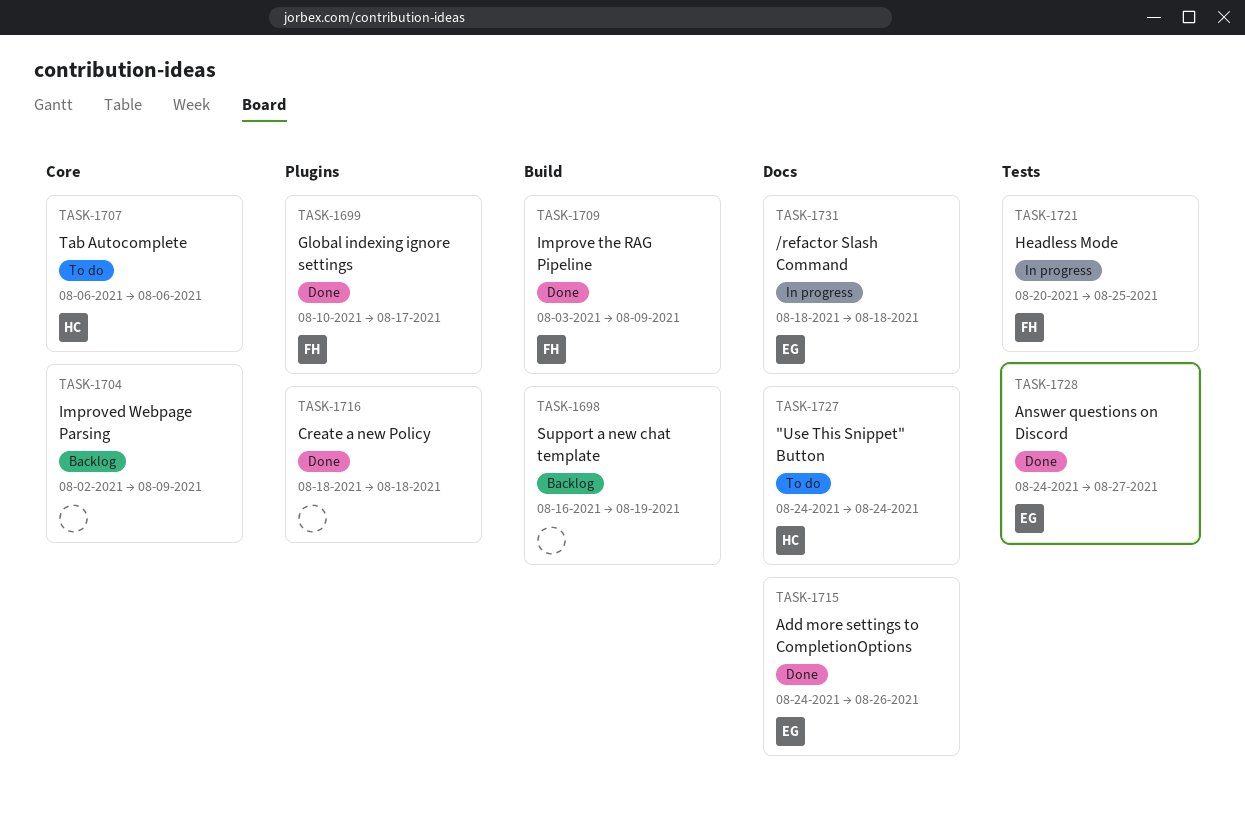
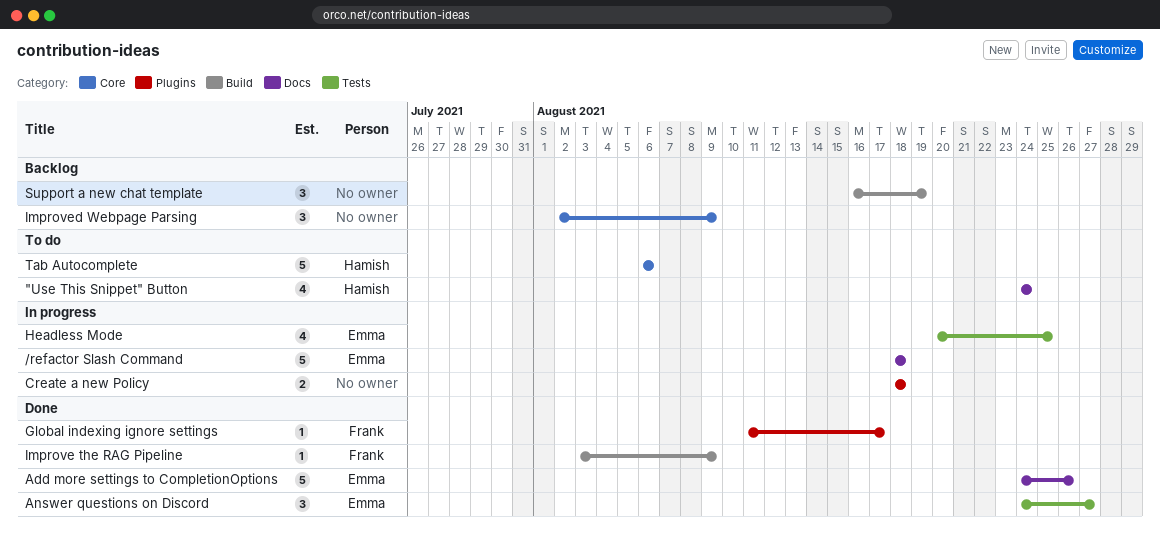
Create a new Policy, status: Done -> In progress
Global indexing ignore settings, start: Aug 10 -> Aug 11
Headless Mode, owner: Frank -> Emma

